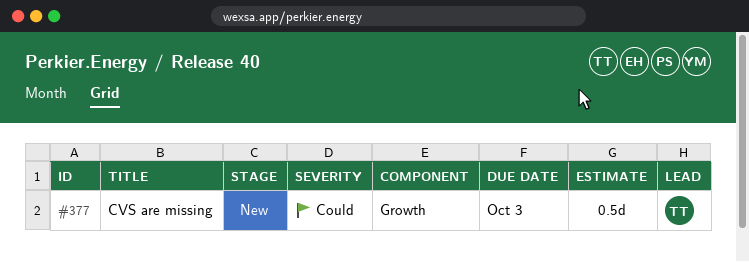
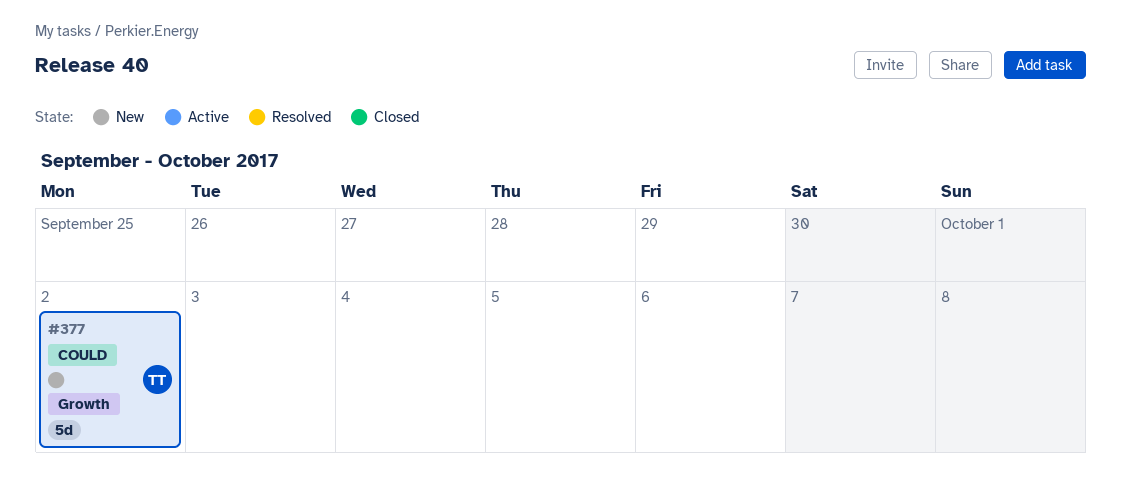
#377, estimate: 0.5d -> 5d
#377, due: Oct 3 -> Oct 2

